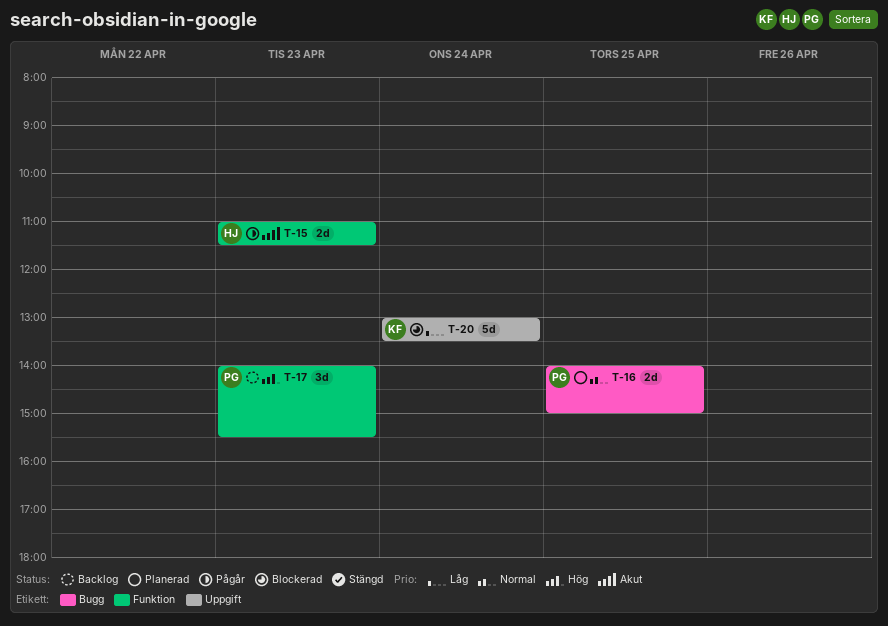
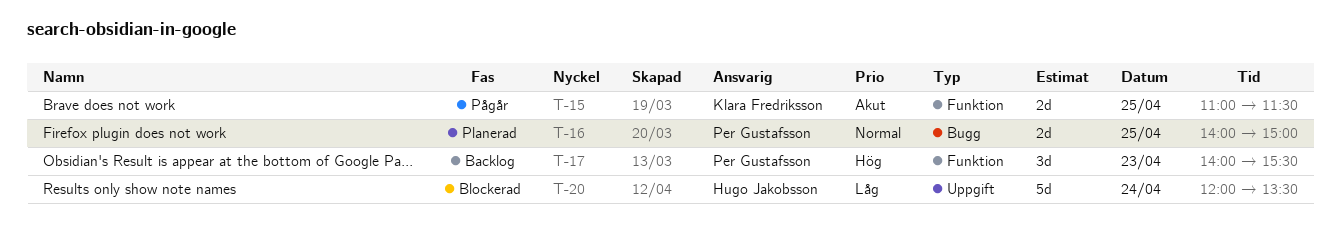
T-15, owner: Hugo Jakobsson -> Klara Fredriksson
T-15, day: Apr 23 -> Apr 25
T-20, owner: Klara Fredriksson -> Hugo Jakobsson
T-20, begins: 13:00 -> 12:00

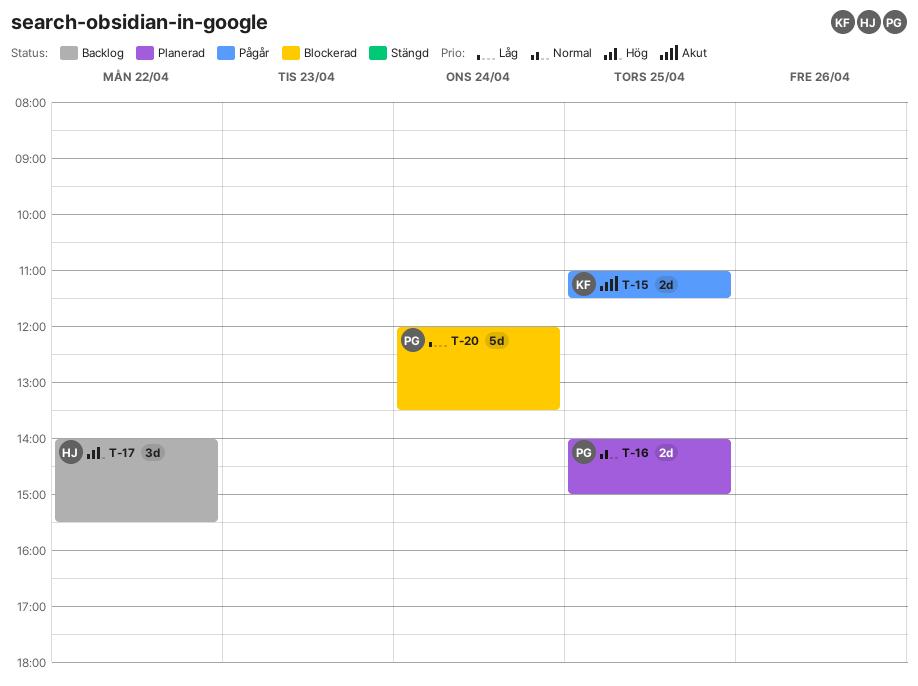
T-17, owner: Per Gustafsson -> Hugo Jakobsson
T-17, day: Apr 23 -> Apr 22
T-20, owner: Hugo Jakobsson -> Per Gustafsson

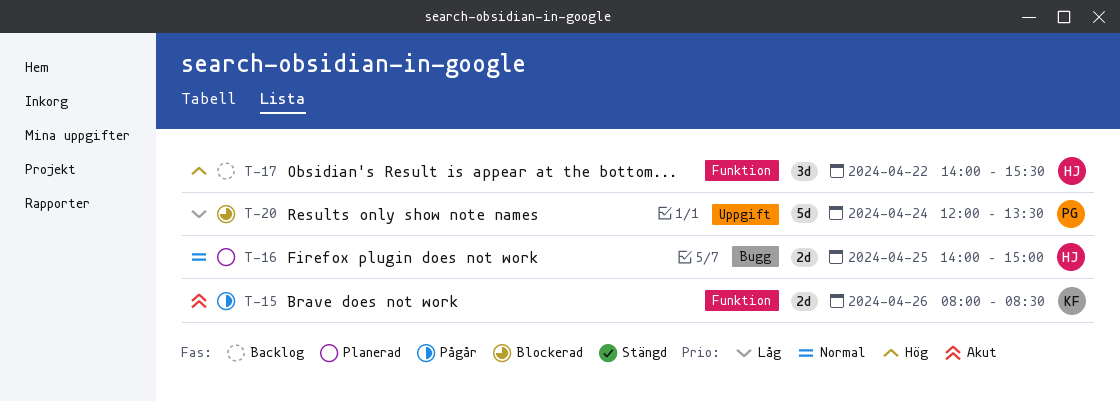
T-15, day: Apr 25 -> Apr 26
T-15, begins: 11:00 -> 08:00
T-15, ends: 11:30 -> 08:30
T-16, owner: PG -> HJ

